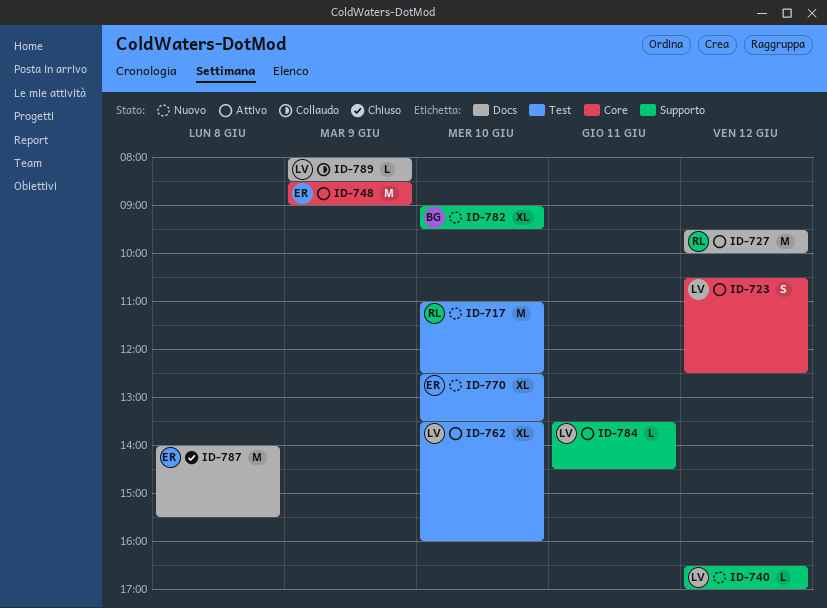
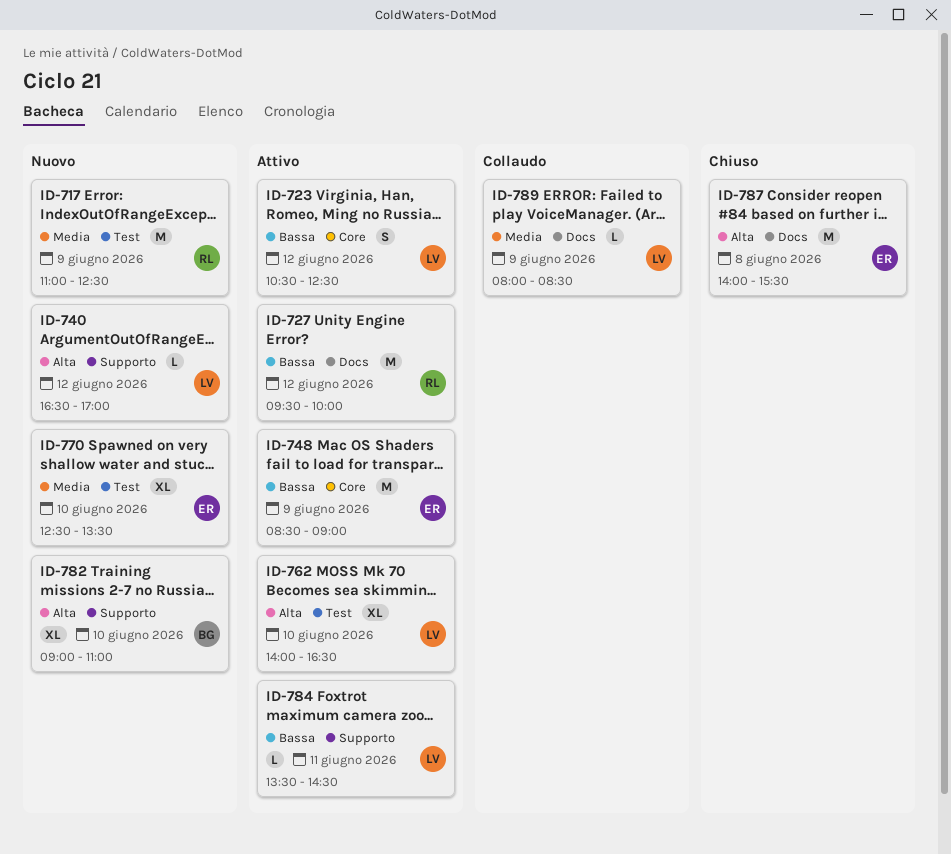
ID-717, day: Jun 10 -> Jun 9
ID-762, begins: 13:30 -> 14:00
ID-762, ends: 16:00 -> 16:30
ID-782, ends: 09:30 -> 11:00

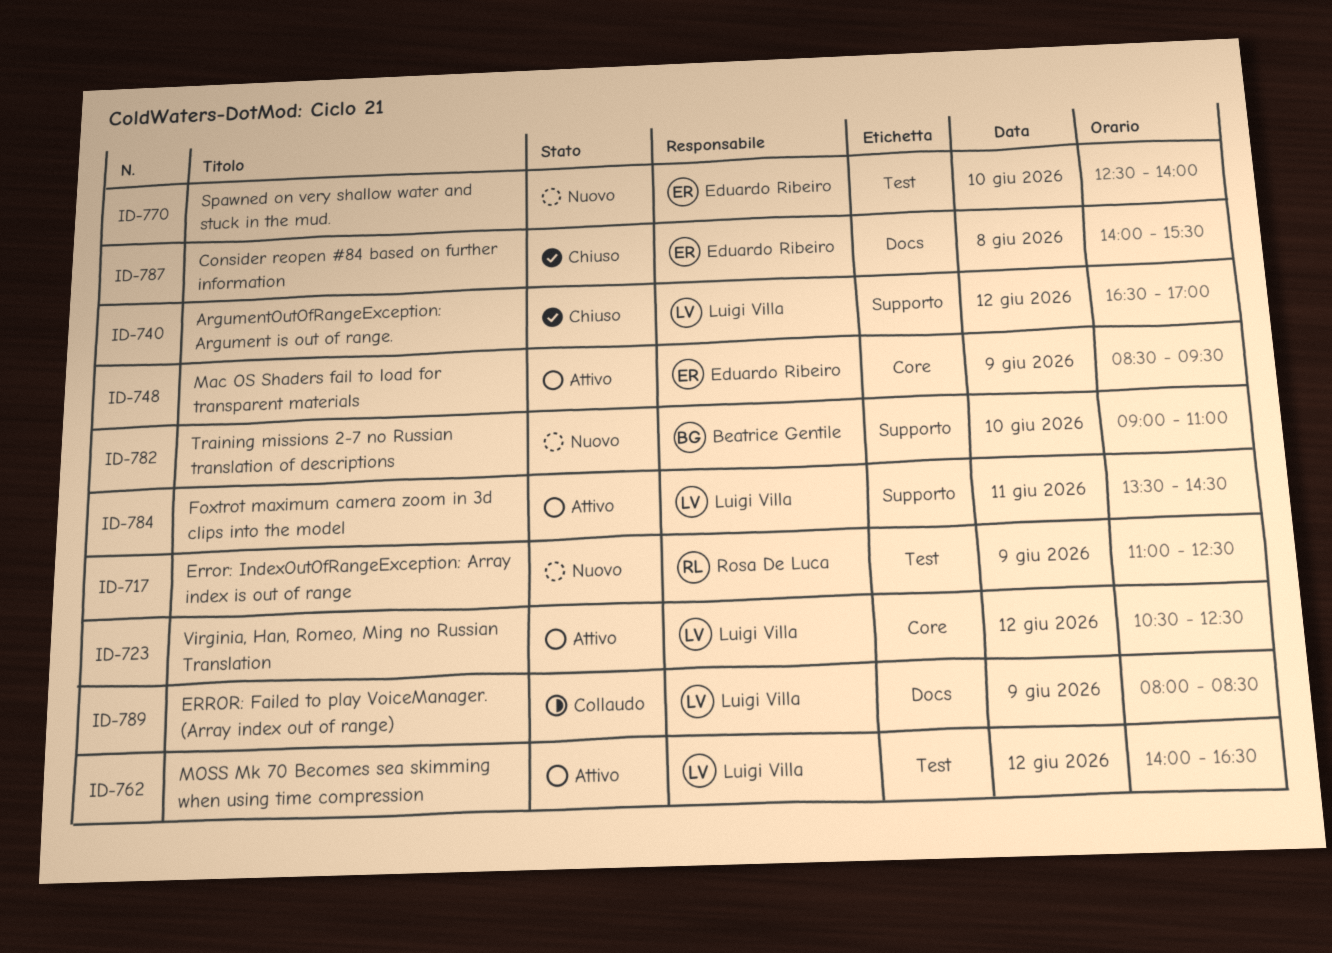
ID-727: present -> none
ID-740, status: Nuovo -> Chiuso
ID-748, ends: 09:00 -> 09:30
ID-762, day: Jun 10 -> Jun 12
ID-770, ends: 13:30 -> 14:00

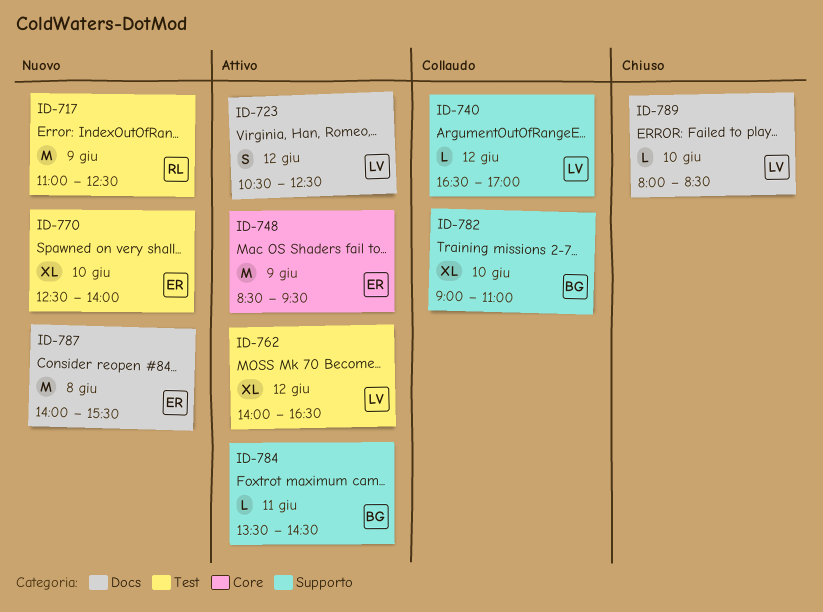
ID-723, label: Core -> Docs
ID-740, status: Chiuso -> Collaudo
ID-782, status: Nuovo -> Collaudo
ID-784, owner: Luigi Villa -> Beatrice Gentile
ID-787, status: Chiuso -> Nuovo
ID-789, status: Collaudo -> Chiuso
ID-789, day: Jun 9 -> Jun 10

